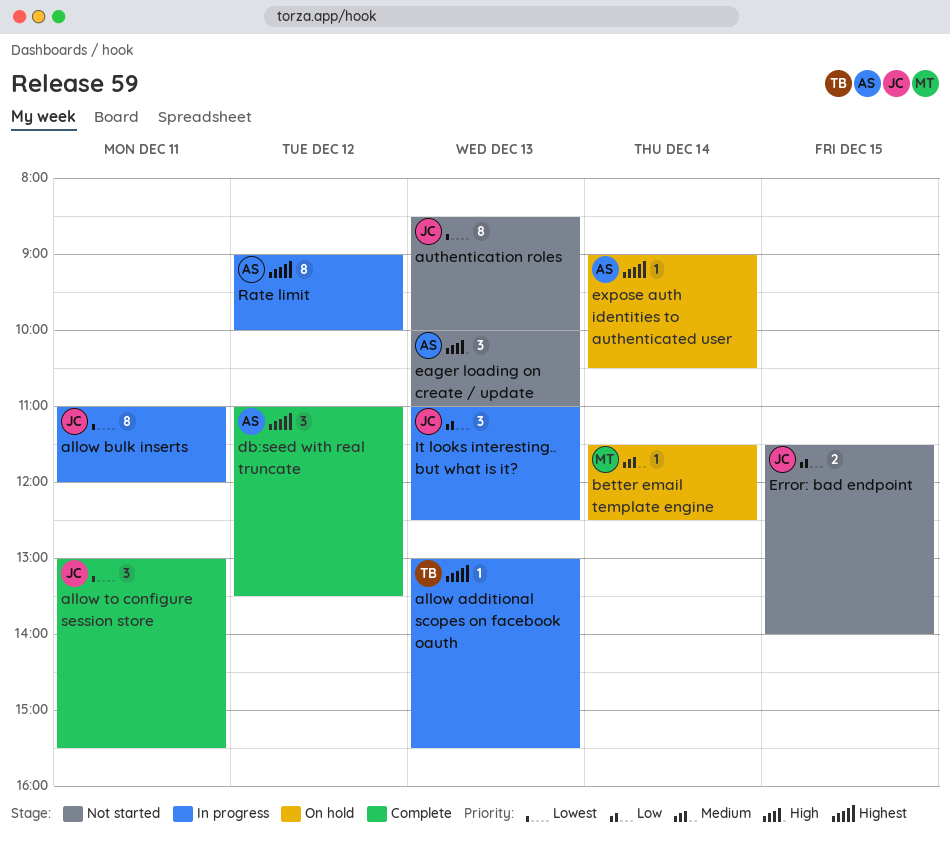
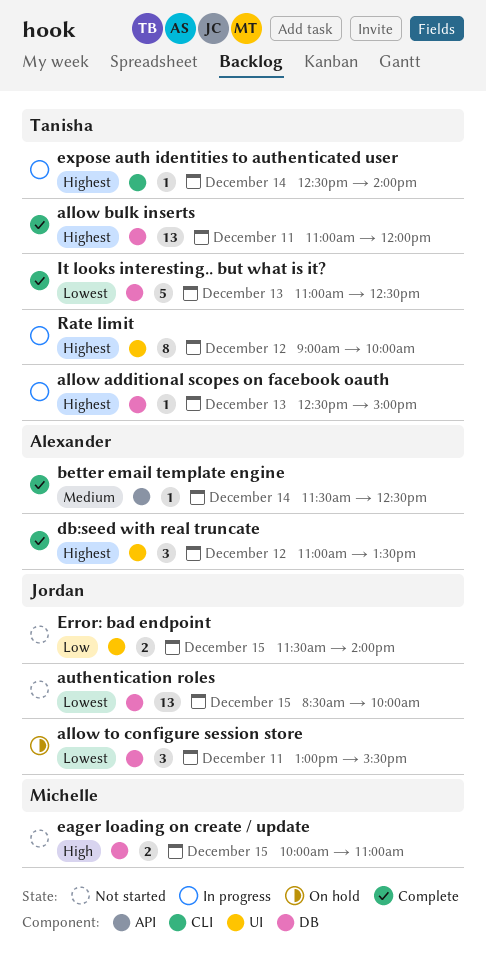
allow additional scopes on facebook oauth, begins: 13:00 -> 12:30
allow additional scopes on facebook oauth, ends: 15:30 -> 15:00
allow bulk inserts, status: In progress -> Complete
allow bulk inserts, owner: Jordan -> Tanisha
allow bulk inserts, priority: Lowest -> Highest
allow bulk inserts, estimate: 8 -> 13
allow to configure session store, status: Complete -> On hold
authentication roles, estimate: 8 -> 13
authentication roles, day: Dec 13 -> Dec 15
better email template engine, status: On hold -> Complete
better email template engine, owner: Michelle -> Alexander
eager loading on create / update, owner: Alexander -> Michelle
eager loading on create / update, estimate: 3 -> 2
eager loading on create / update, day: Dec 13 -> Dec 15
expose auth identities to authenticated user, status: On hold -> In progress
expose auth identities to authenticated user, owner: Alexander -> Tanisha
expose auth identities to authenticated user, begins: 09:00 -> 12:30
expose auth identities to authenticated user, ends: 10:30 -> 14:00
It looks interesting.. but what is it?, status: In progress -> Complete
It looks interesting.. but what is it?, owner: Jordan -> Tanisha
It looks interesting.. but what is it?, priority: Low -> Lowest
It looks interesting.. but what is it?, estimate: 3 -> 5
Rate limit, owner: Alexander -> Tanisha

